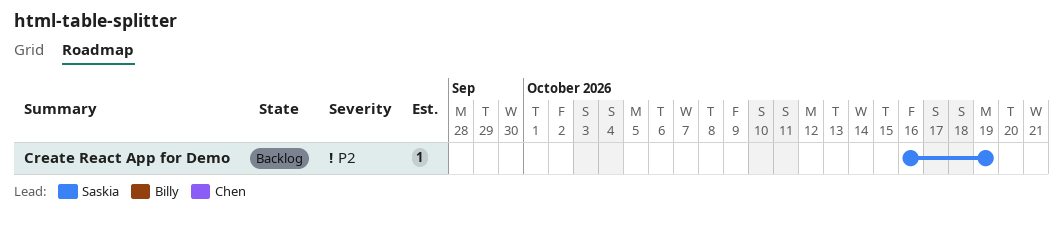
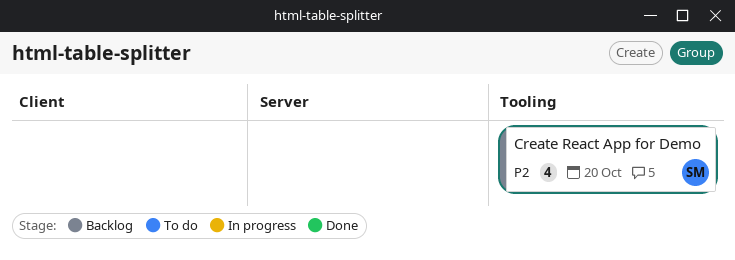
Create React App for Demo, estimate: 1 -> 4
Create React App for Demo, due: Oct 19 -> Oct 20

